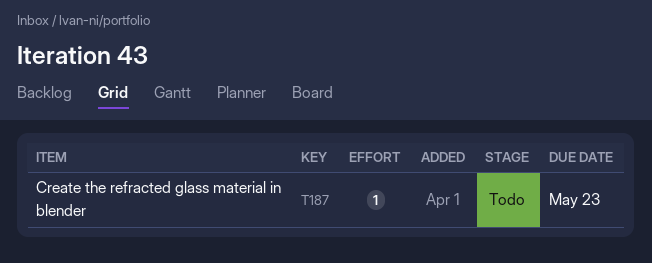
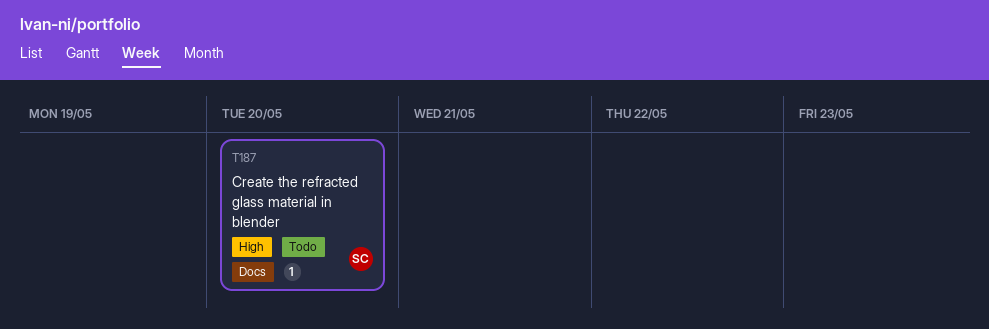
T187, due: May 23 -> May 20

